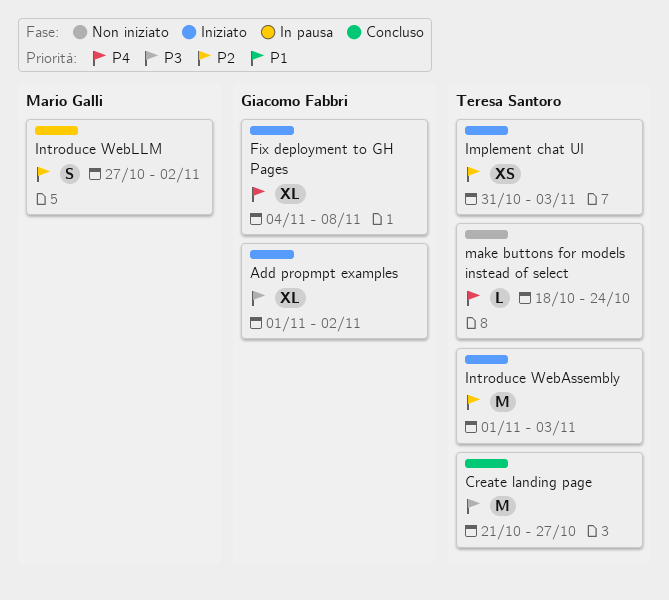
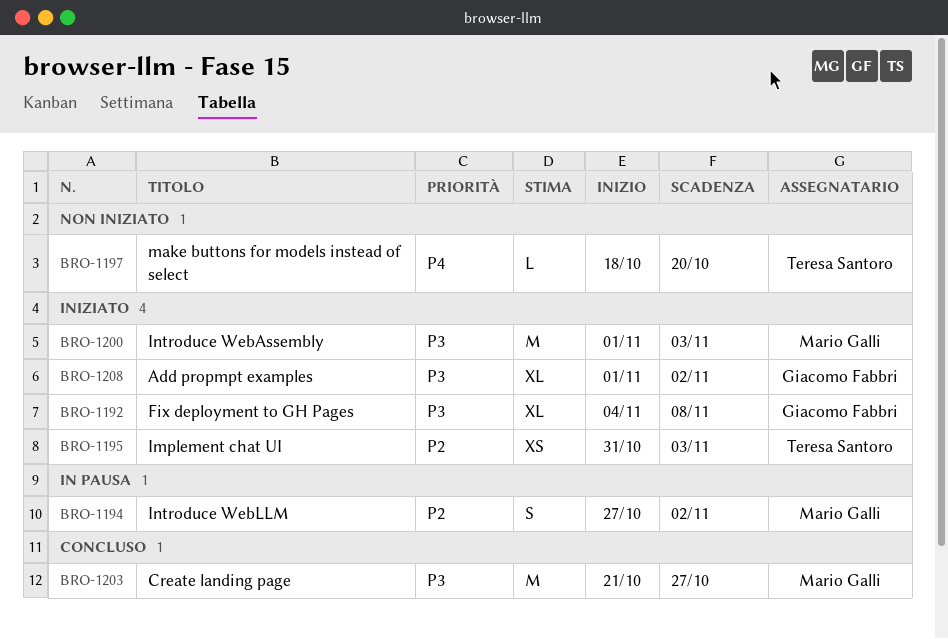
Create landing page, owner: Teresa Santoro -> Mario Galli
Fix deployment to GH Pages, priority: P4 -> P3
Introduce WebAssembly, owner: Teresa Santoro -> Mario Galli
Introduce WebAssembly, priority: P2 -> P3
make buttons for models instead of select, due: Oct 24 -> Oct 20

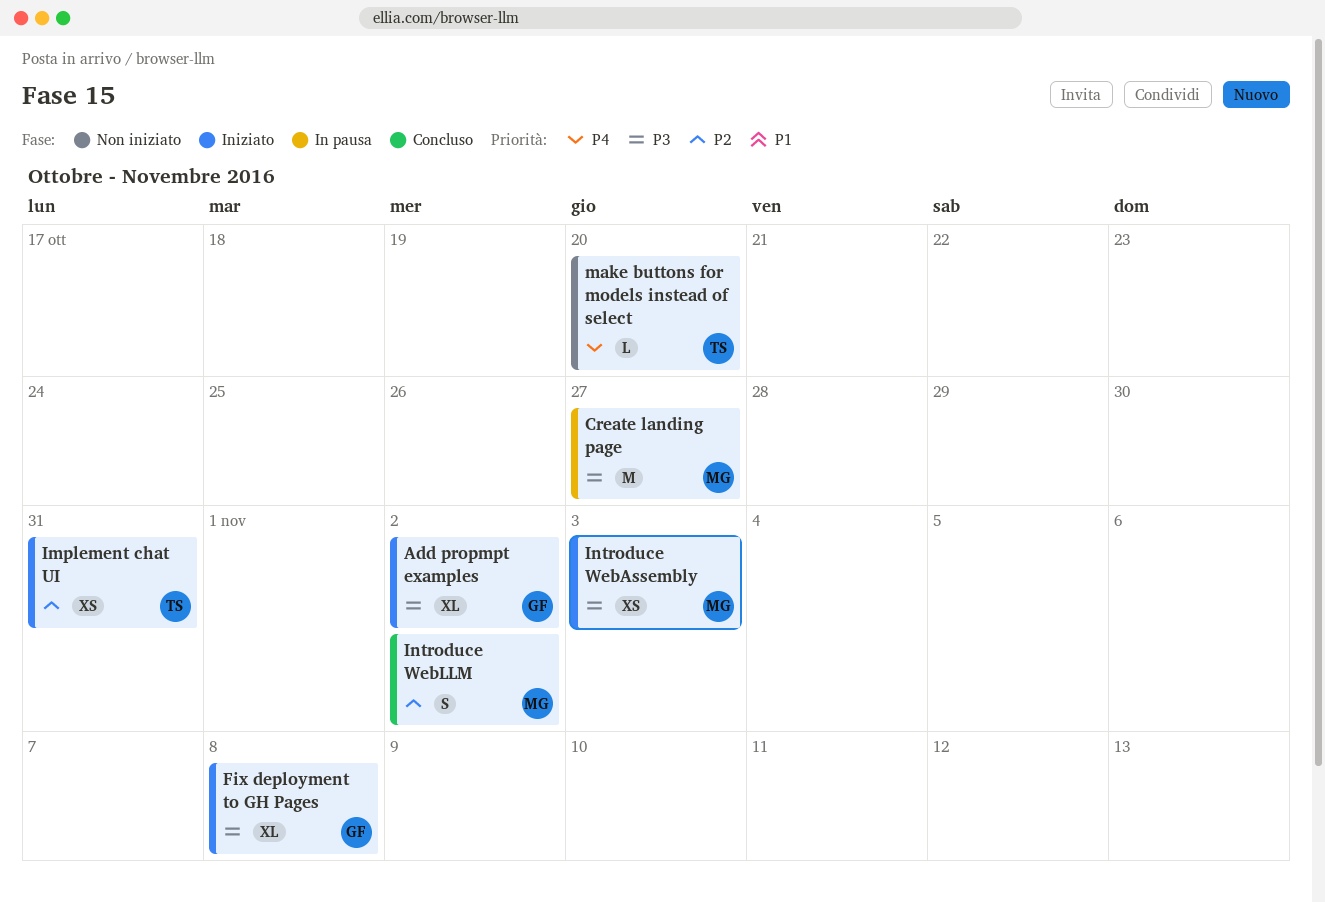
Create landing page, status: Concluso -> In pausa
Implement chat UI, due: Nov 3 -> Oct 31
Introduce WebAssembly, estimate: M -> XS
Introduce WebLLM, status: In pausa -> Concluso

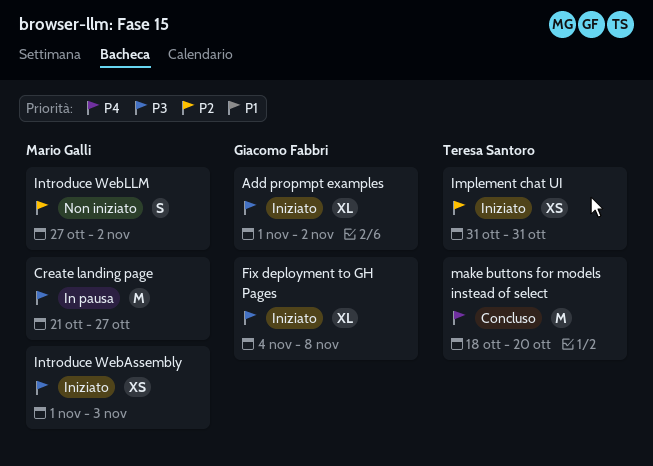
Introduce WebLLM, status: Concluso -> Non iniziato
make buttons for models instead of select, status: Non iniziato -> Concluso
make buttons for models instead of select, estimate: L -> M

